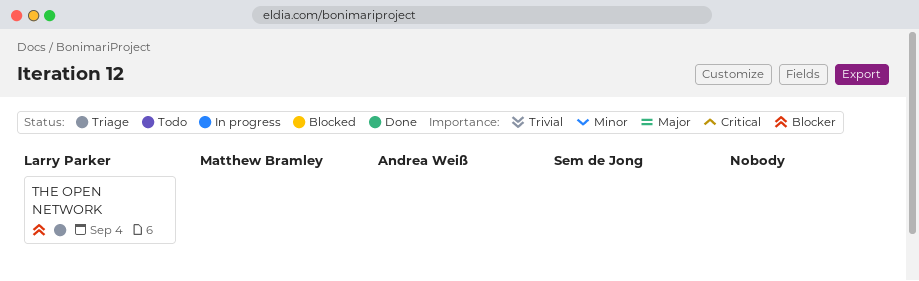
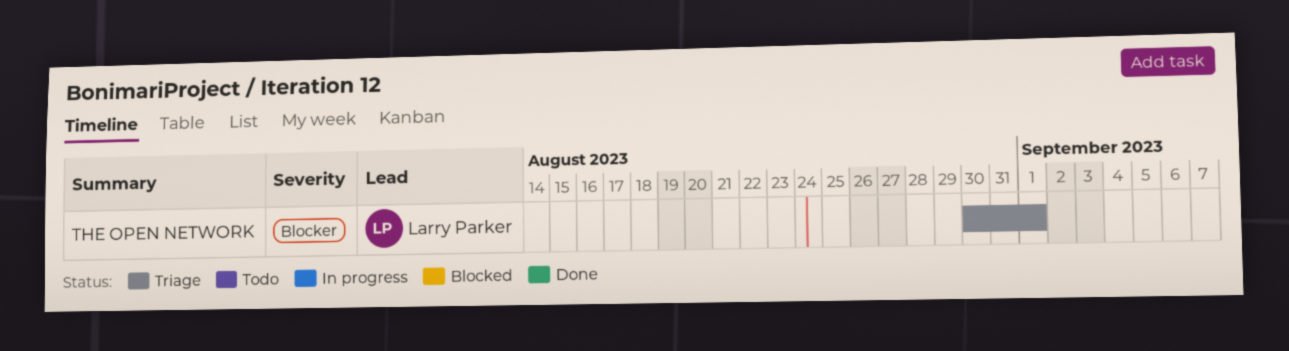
THE OPEN NETWORK, due: Sep 4 -> Sep 1

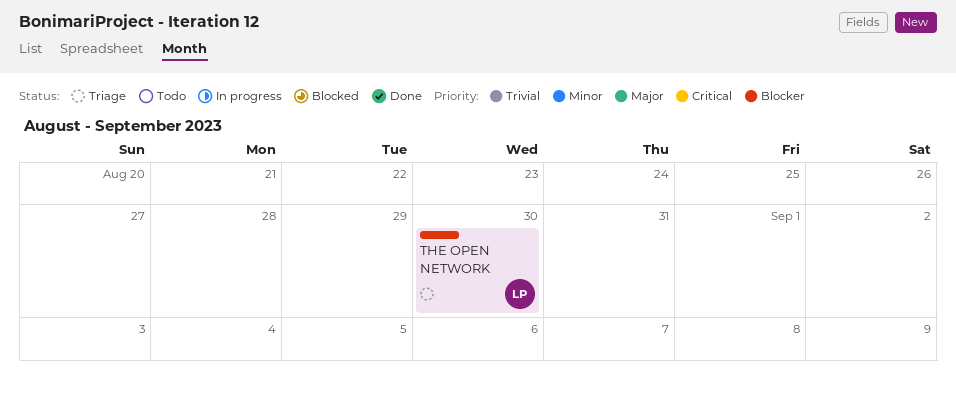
THE OPEN NETWORK, due: Sep 1 -> Aug 30

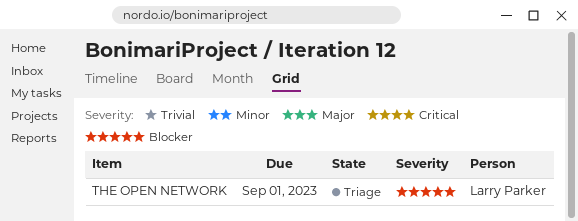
THE OPEN NETWORK, due: Aug 30 -> Sep 1

